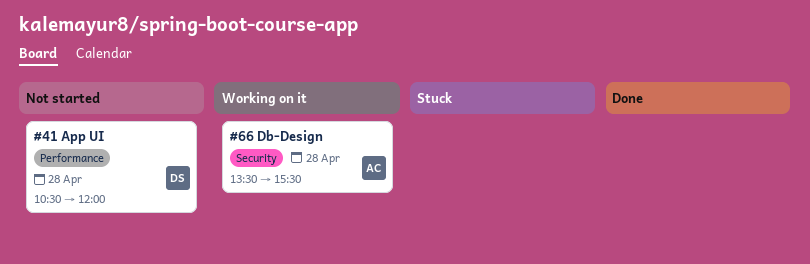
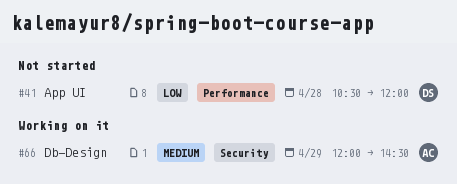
#66, day: Apr 28 -> Apr 29
#66, begins: 13:30 -> 12:00
#66, ends: 15:30 -> 14:30

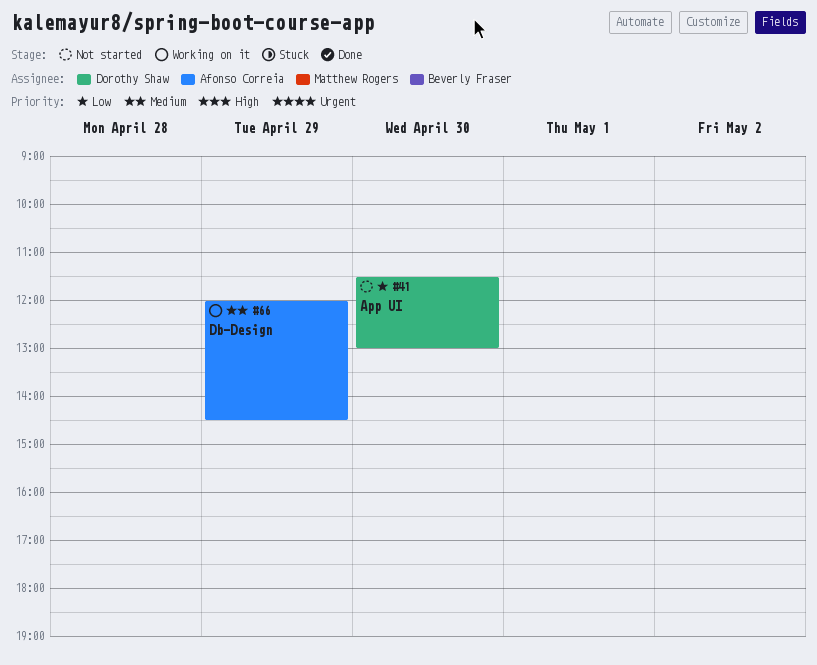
#41, day: Apr 28 -> Apr 30
#41, begins: 10:30 -> 11:30
#41, ends: 12:00 -> 13:00

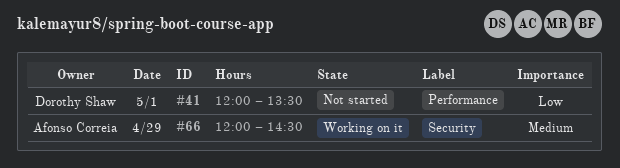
#41, day: Apr 30 -> May 1
#41, begins: 11:30 -> 12:00
#41, ends: 13:00 -> 13:30

